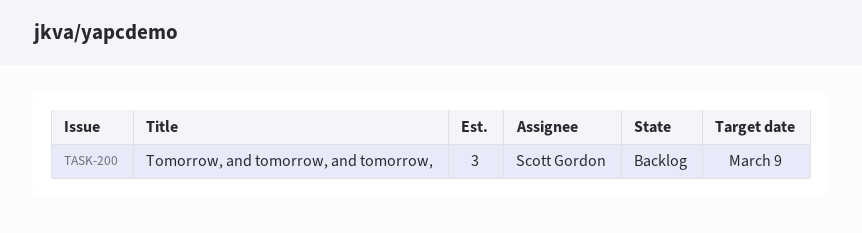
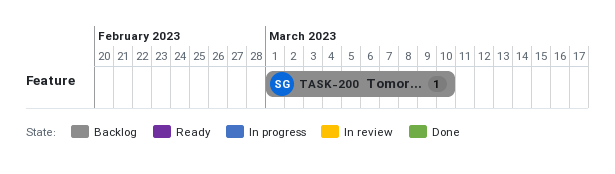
TASK-200, estimate: 3 -> 1
TASK-200, due: Mar 9 -> Mar 10

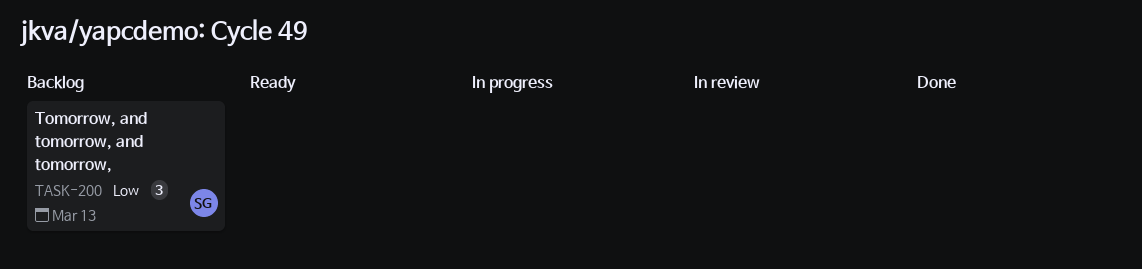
TASK-200, estimate: 1 -> 3
TASK-200, due: Mar 10 -> Mar 13

